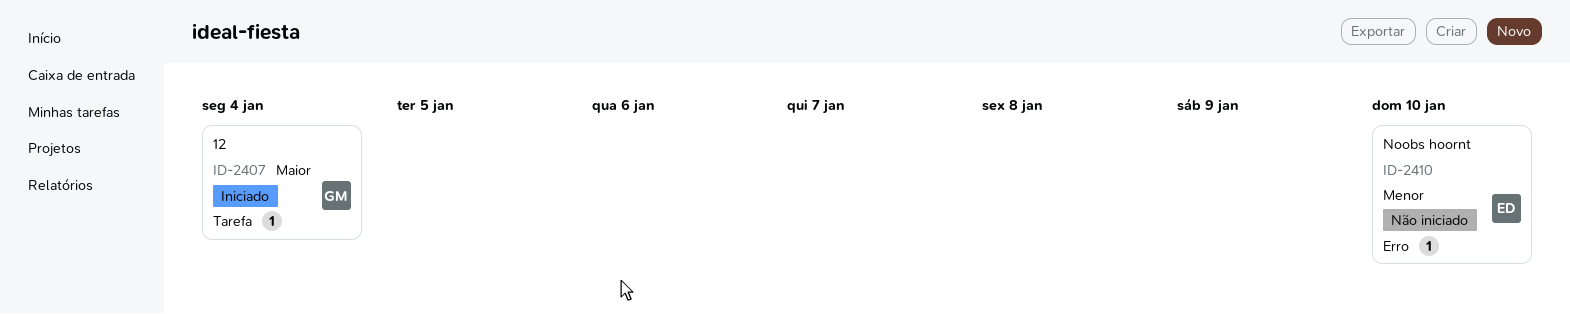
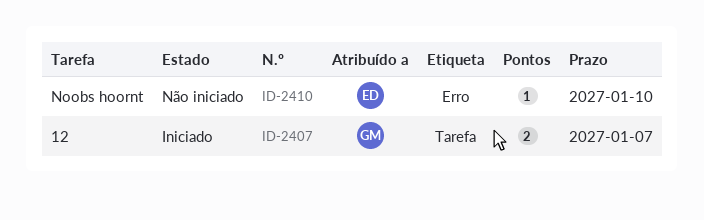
ID-2407, estimate: 1 -> 2
ID-2407, due: Jan 4 -> Jan 7

